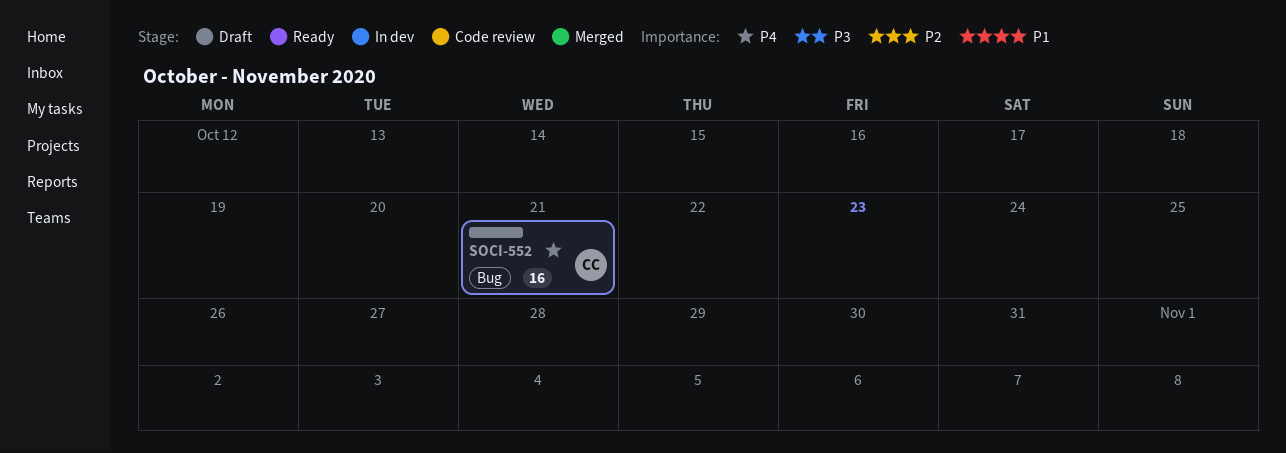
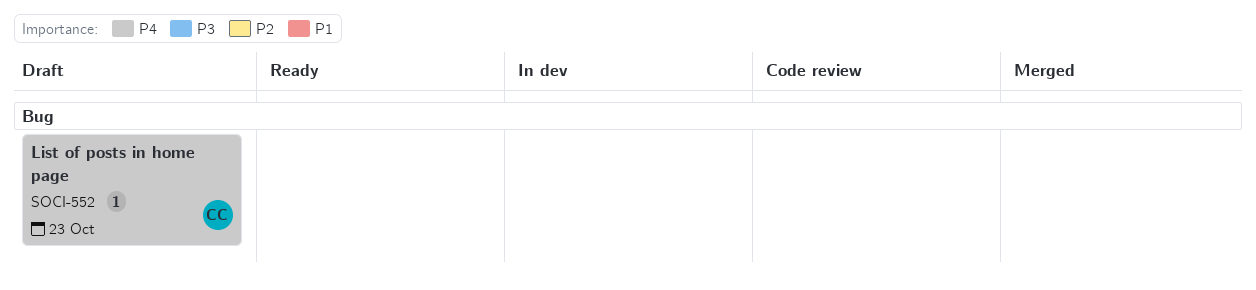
SOCI-552, estimate: 16 -> 1
SOCI-552, due: Oct 21 -> Oct 23

